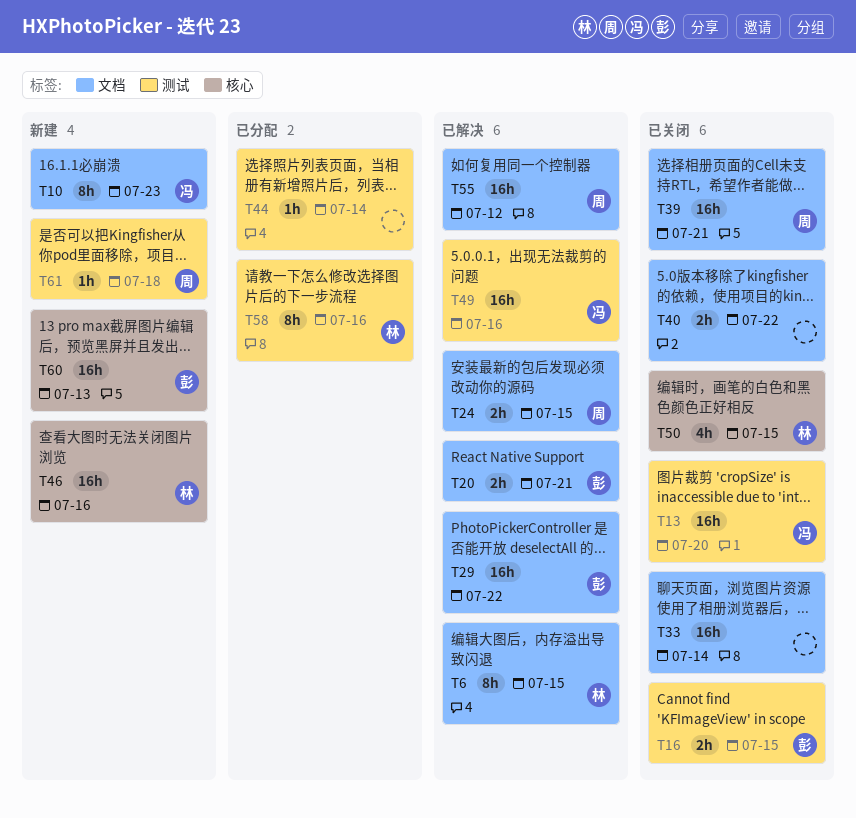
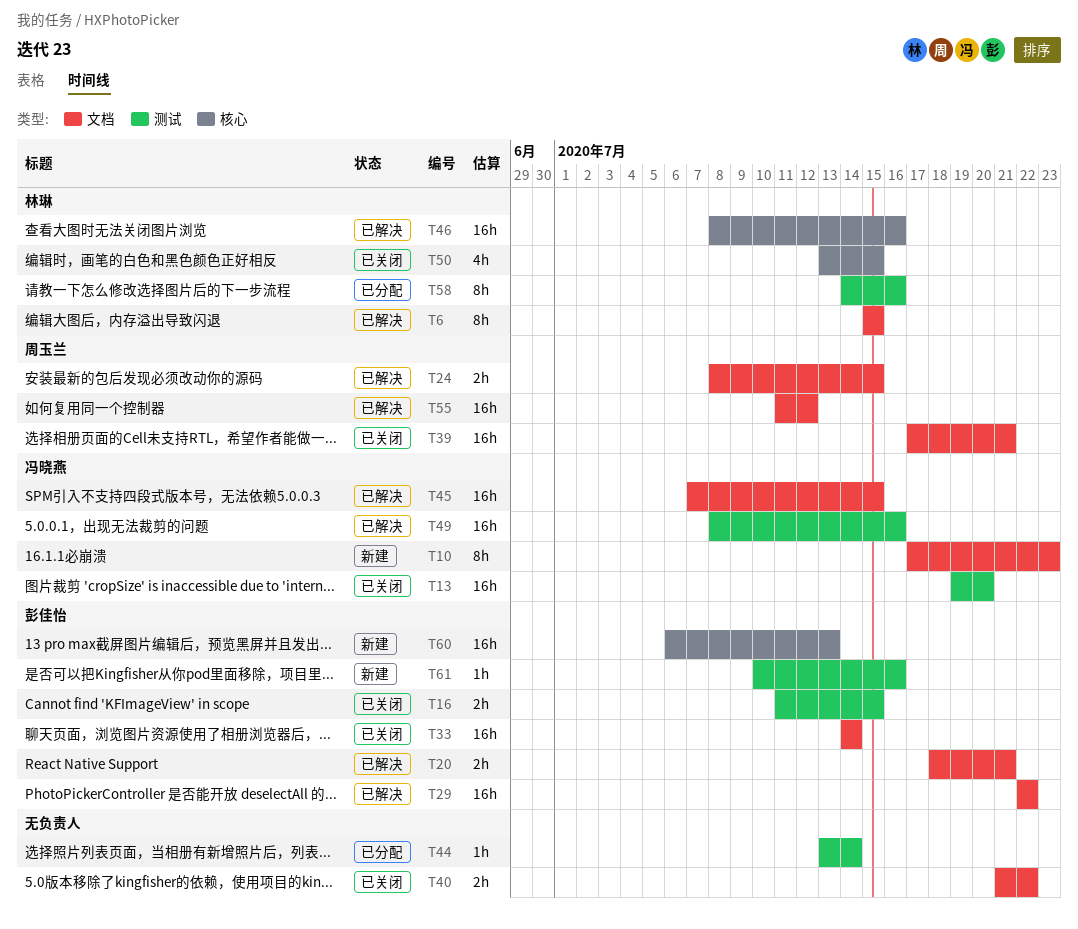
T33, owner: none -> 彭佳怡
T45: none -> present
T46, status: 新建 -> 已解决
T61, owner: 周玉兰 -> 彭佳怡
T61, due: Jul 18 -> Jul 16

